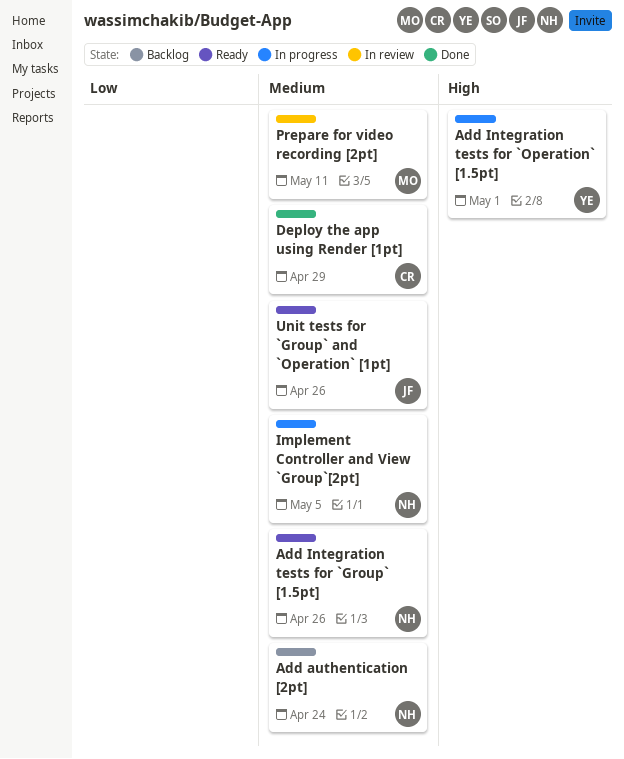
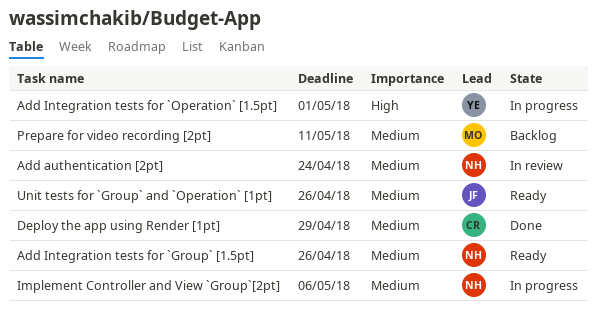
Add authentication [2pt], status: Backlog -> In review
Implement Controller and View `Group`[2pt], due: May 5 -> May 6
Prepare for video recording [2pt], status: In review -> Backlog

